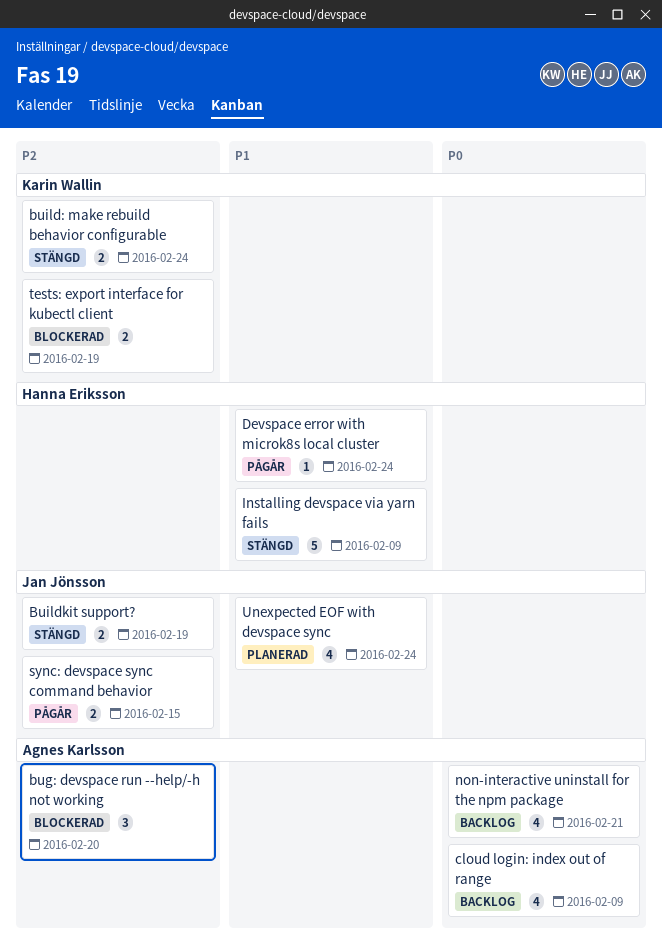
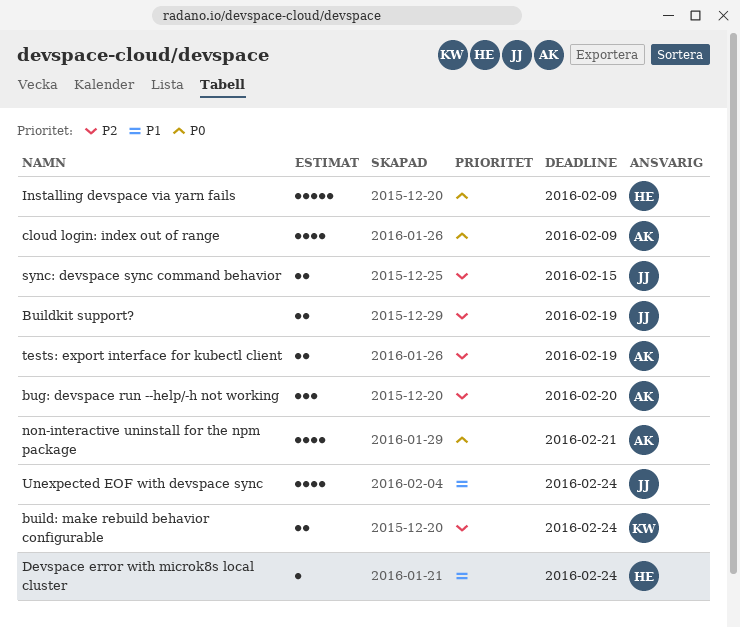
Installing devspace via yarn fails, priority: P1 -> P0
tests: export interface for kubectl client, owner: Karin Wallin -> Agnes Karlsson

